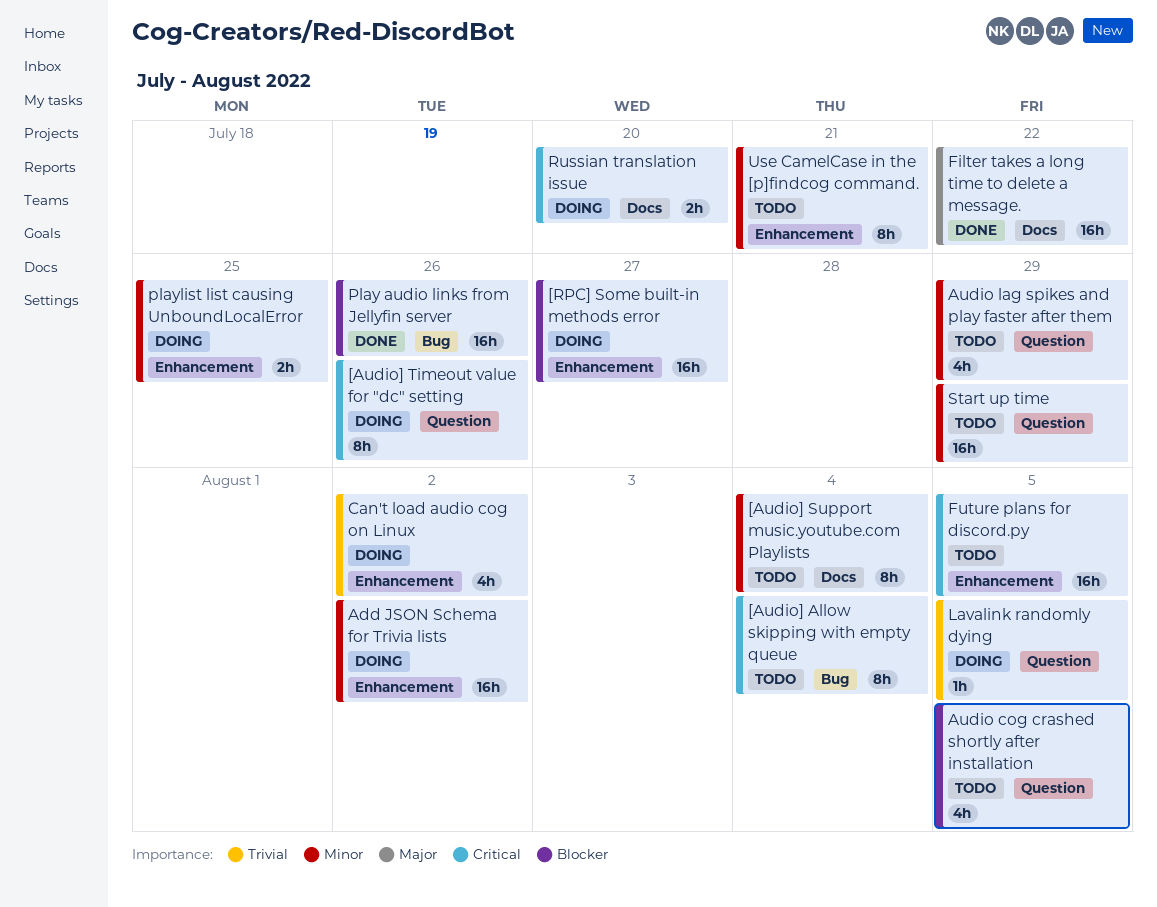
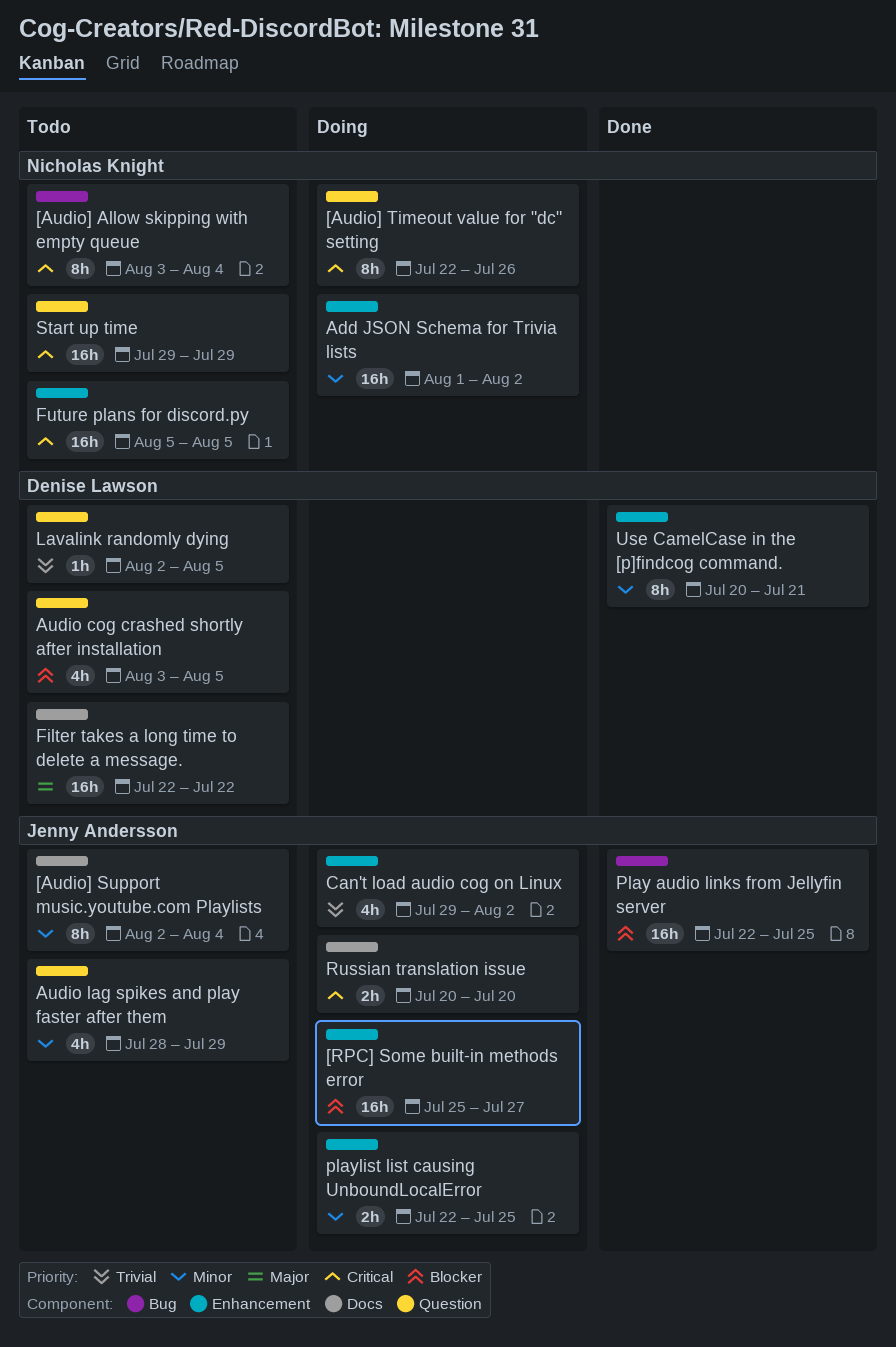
Filter takes a long time to delete a message., status: Done -> Todo
Lavalink randomly dying, status: Doing -> Todo
Play audio links from Jellyfin server, due: Jul 26 -> Jul 25
Start up time, priority: Minor -> Critical
Use CamelCase in the [p]findcog command., status: Todo -> Done

